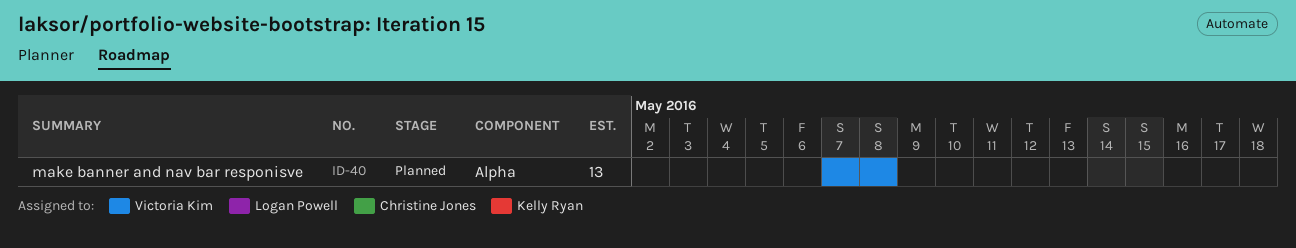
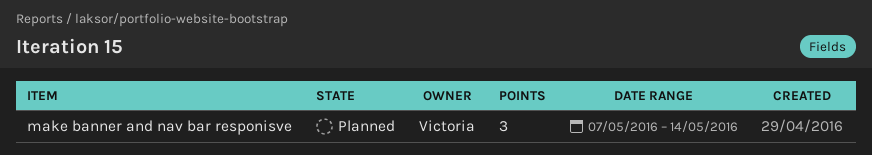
make banner and nav bar responisve, estimate: 13 -> 3
make banner and nav bar responisve, due: May 8 -> May 14

